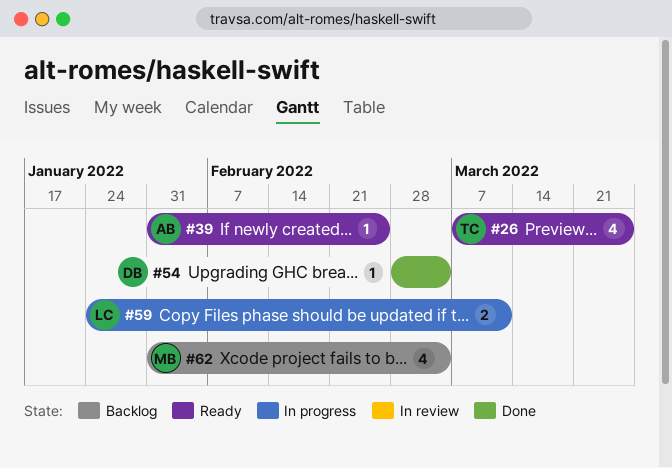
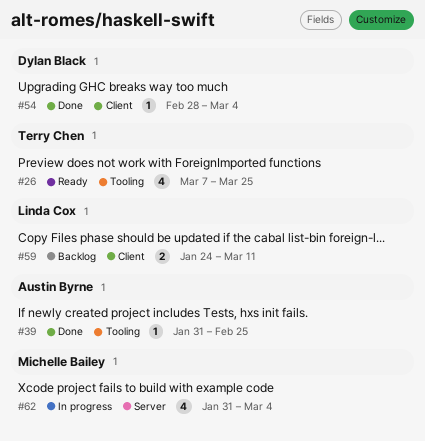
#39, status: Ready -> Done
#59, status: In progress -> Backlog
#62, status: Backlog -> In progress

